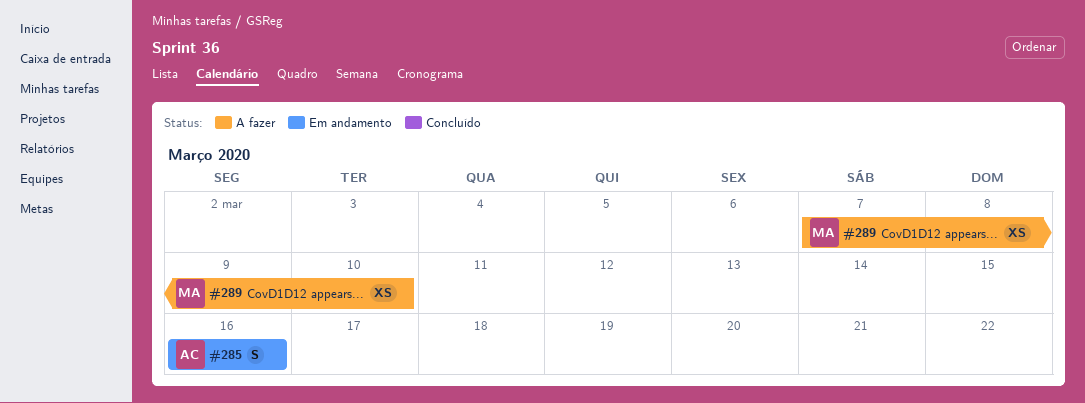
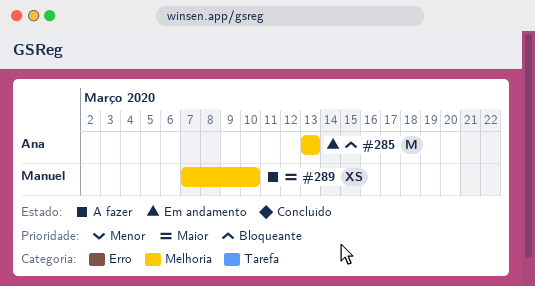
#285, estimate: S -> M
#285, start: Mar 16 -> Mar 13
#285, due: Mar 16 -> Mar 13

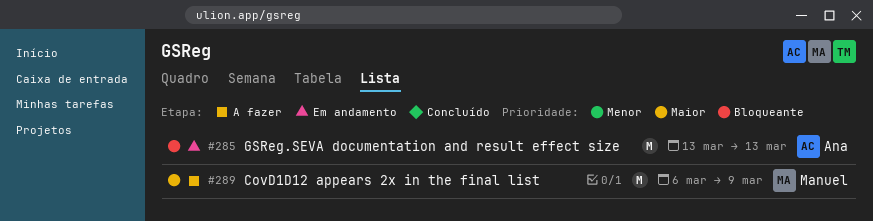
#289, estimate: XS -> M
#289, start: Mar 7 -> Mar 6
#289, due: Mar 10 -> Mar 9

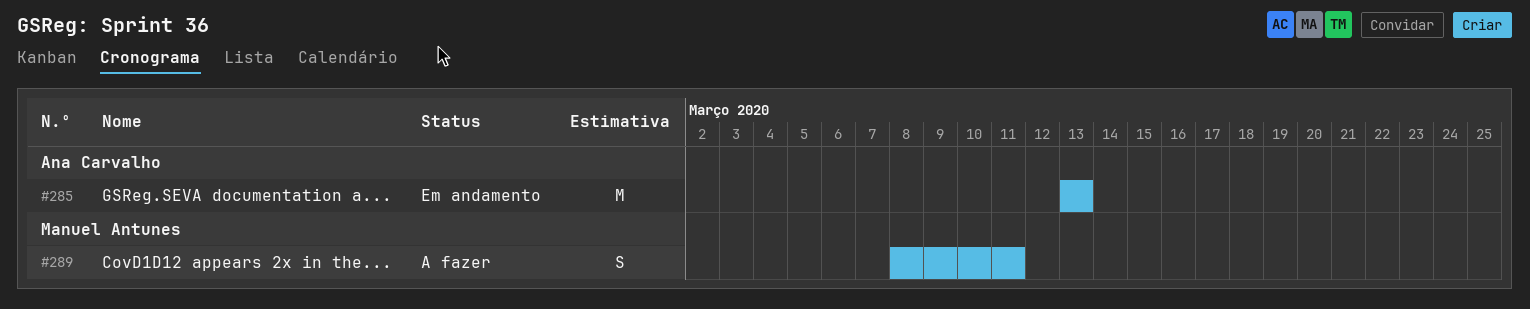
#289, estimate: M -> S
#289, start: Mar 6 -> Mar 8
#289, due: Mar 9 -> Mar 11

